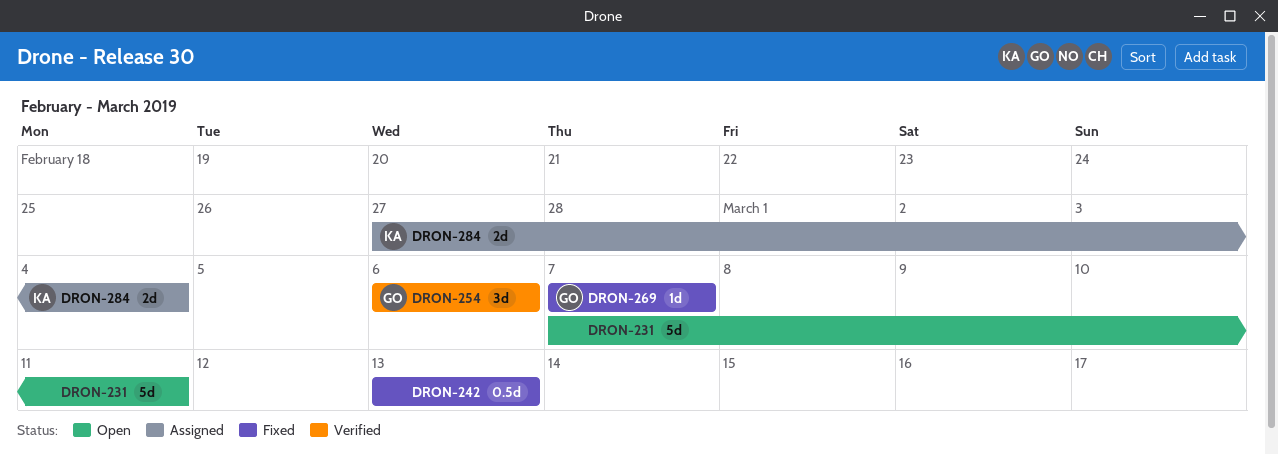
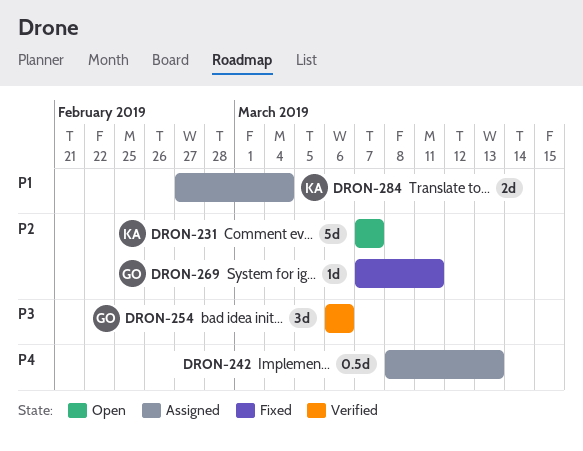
DRON-231, owner: none -> KA
DRON-231, due: Mar 11 -> Mar 7
DRON-242, status: Fixed -> Assigned
DRON-242, start: Mar 13 -> Mar 8
DRON-269, due: Mar 7 -> Mar 11

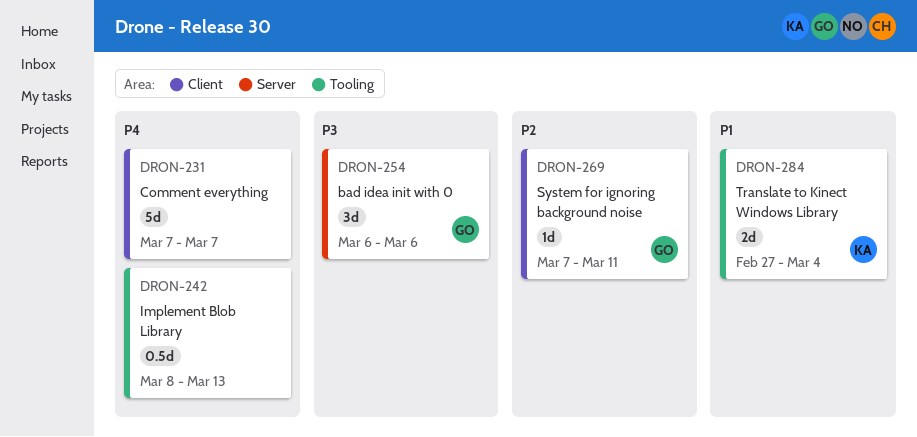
DRON-231, owner: KA -> none
DRON-231, priority: P2 -> P4

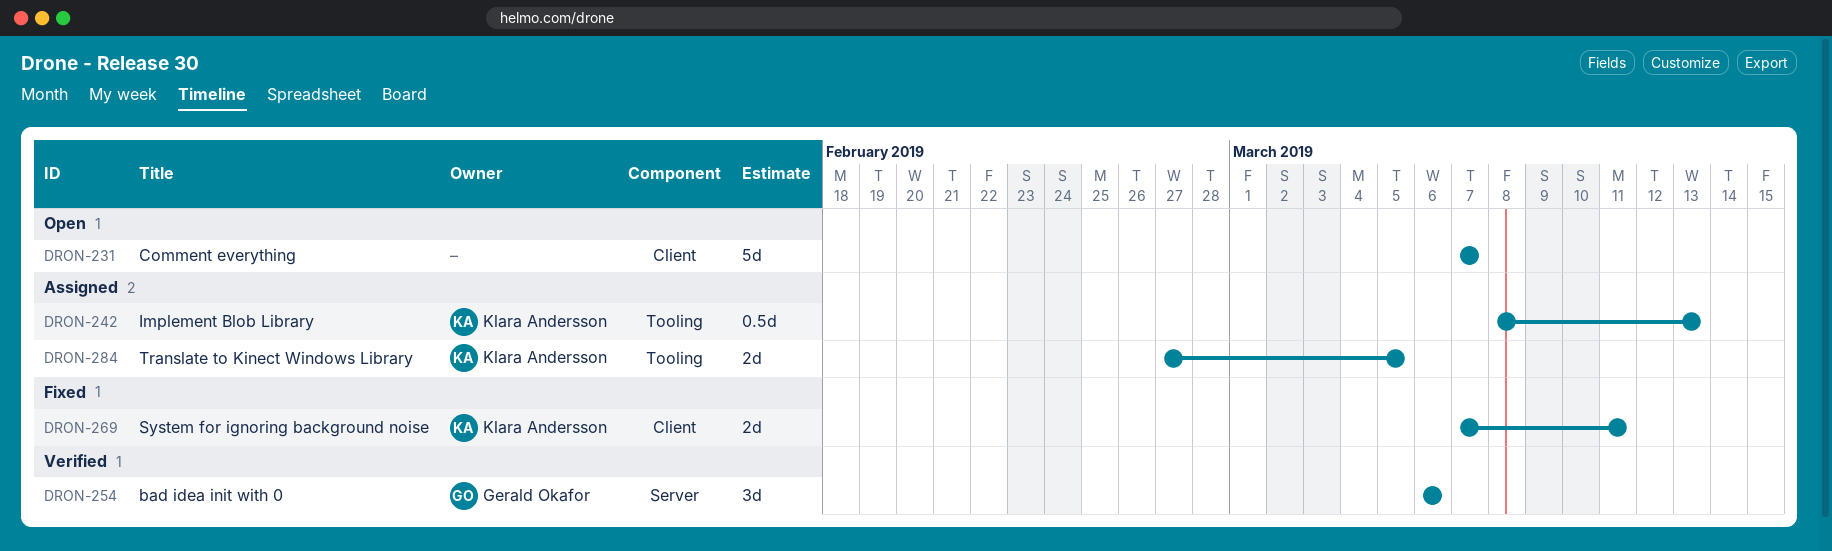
DRON-242, owner: none -> Klara Andersson
DRON-269, owner: Gerald Okafor -> Klara Andersson
DRON-269, estimate: 1d -> 2d
DRON-284, due: Mar 4 -> Mar 5

